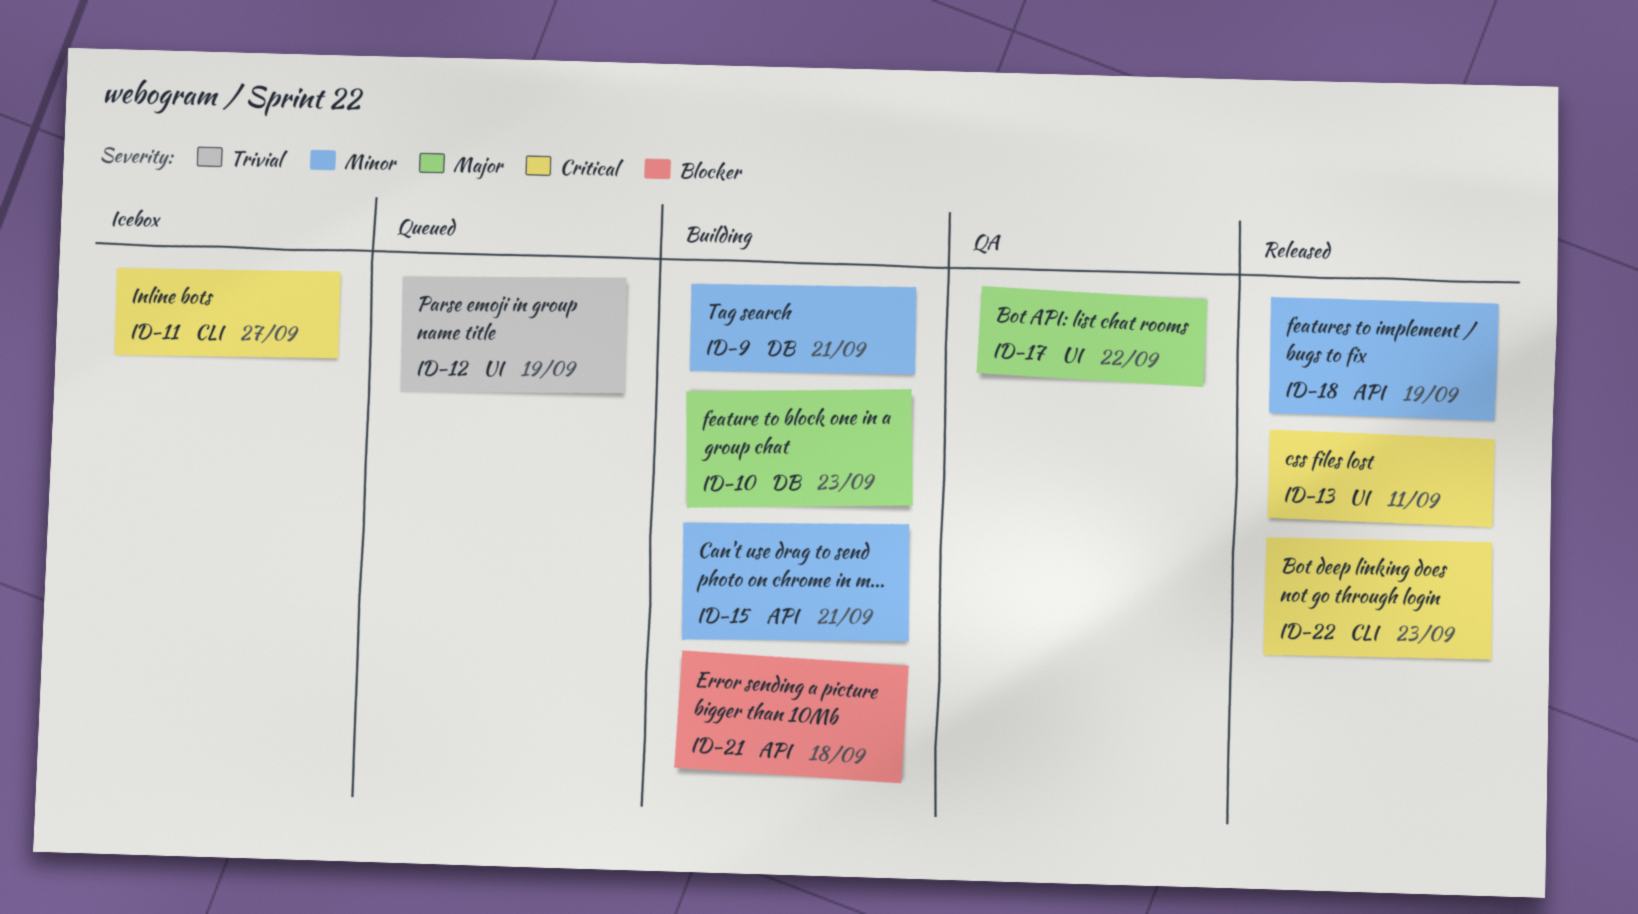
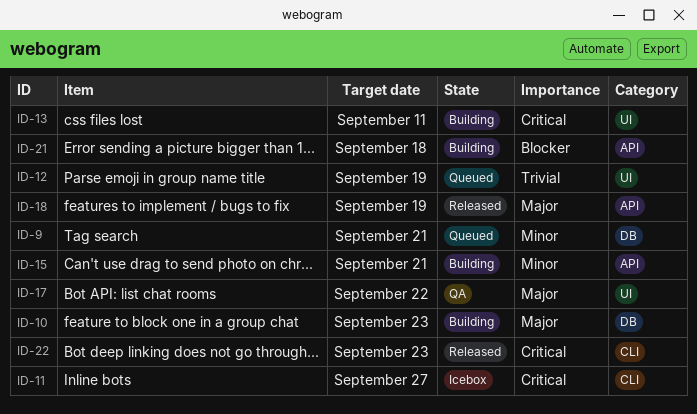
ID-9, status: Building -> Queued
ID-13, status: Released -> Building
ID-18, priority: Minor -> Major

